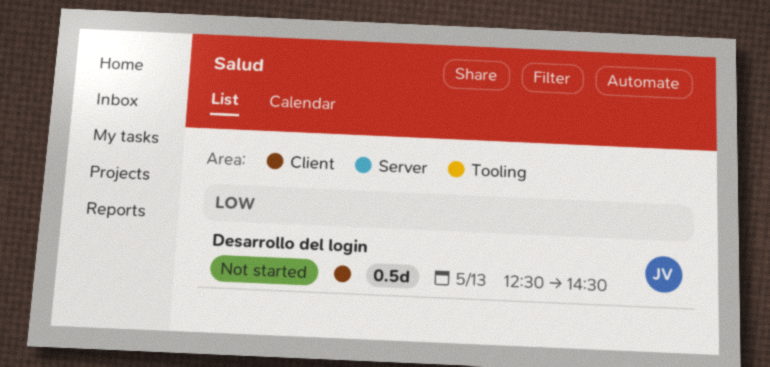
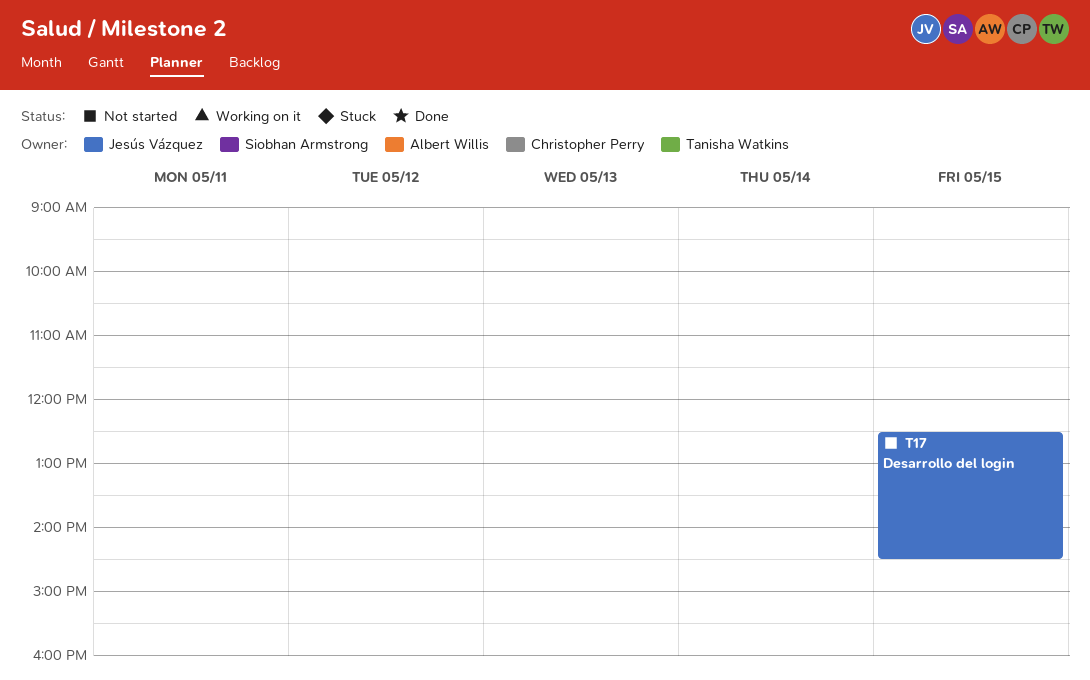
Desarrollo del login, day: May 13 -> May 15

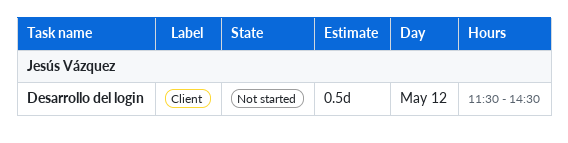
Desarrollo del login, day: May 15 -> May 12
Desarrollo del login, begins: 12:30 -> 11:30

